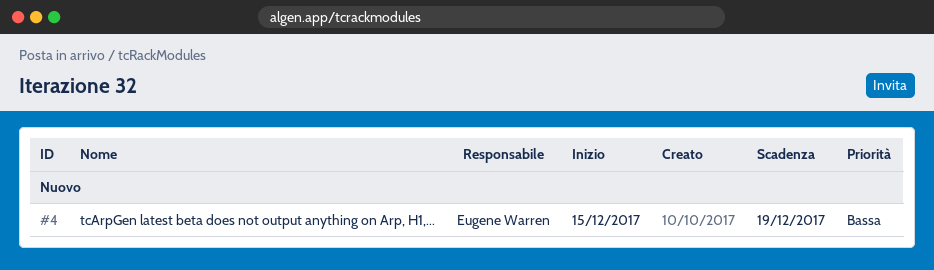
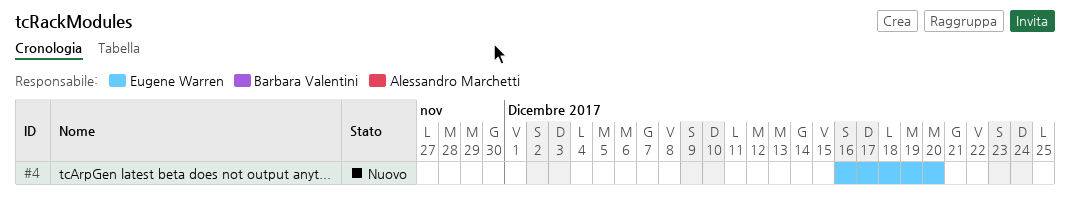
#4, start: Dec 15 -> Dec 16
#4, due: Dec 19 -> Dec 20

